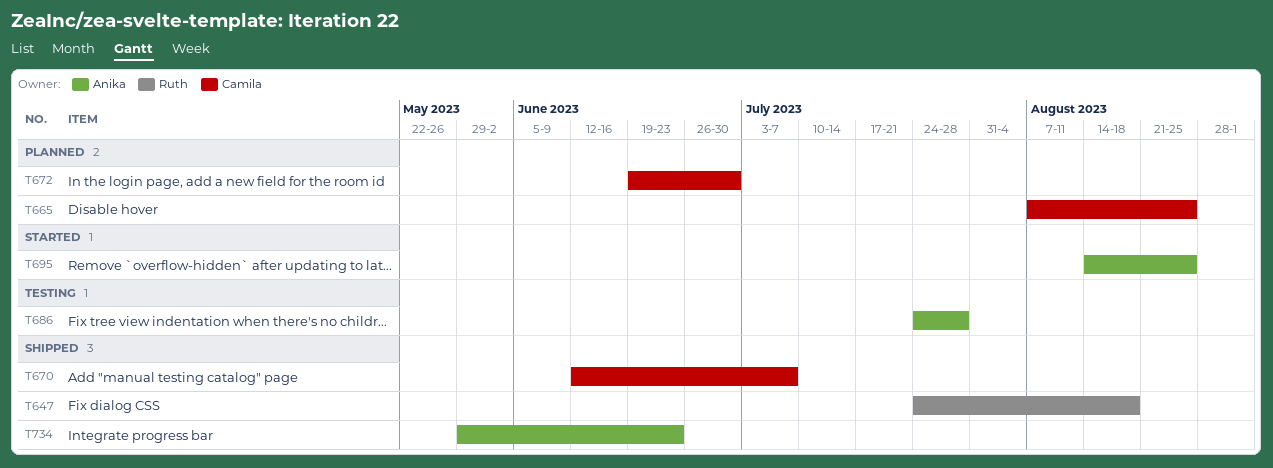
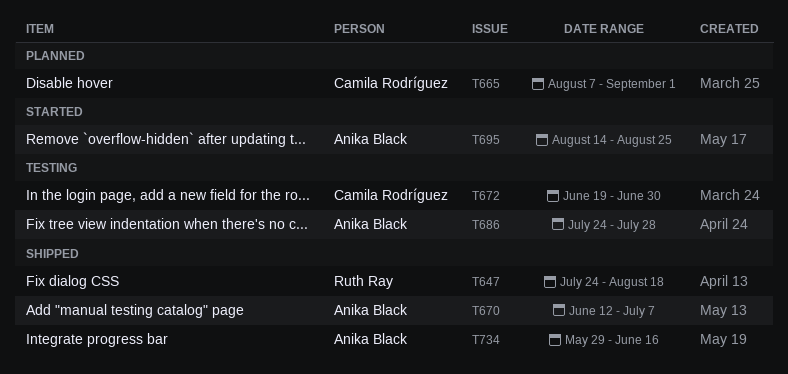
T665, due: Aug 25 -> Sep 1
T670, owner: Camila Rodríguez -> Anika Black
T672, status: Planned -> Testing
T734, due: Jun 23 -> Jun 16

